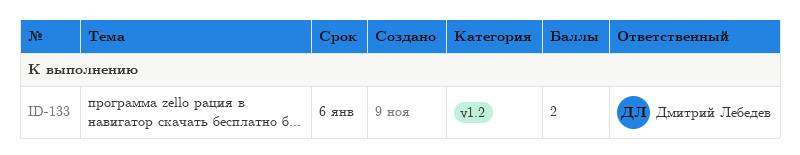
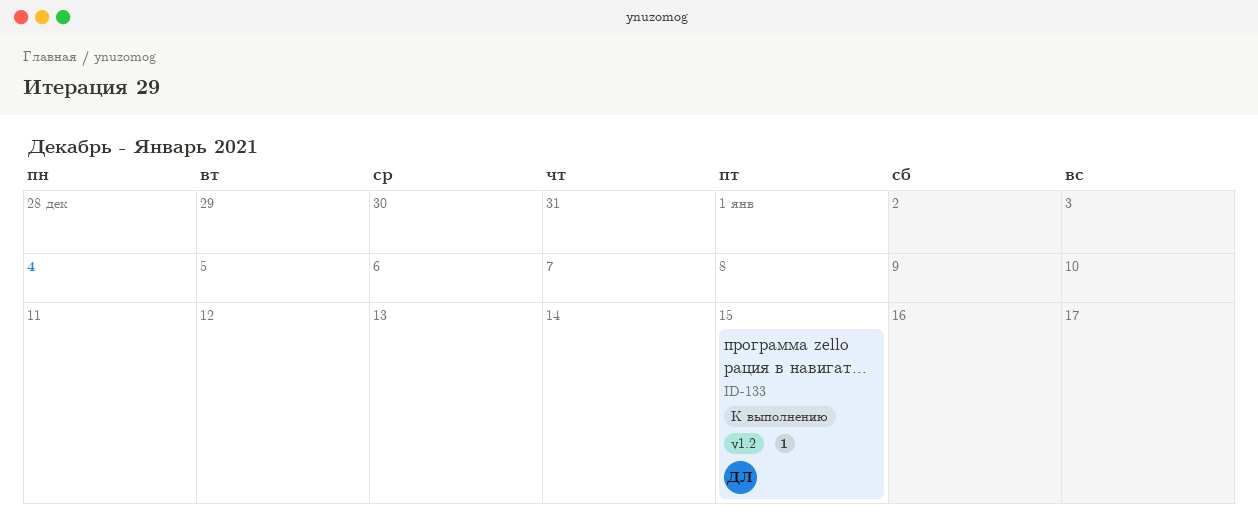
ID-133, estimate: 2 -> 1
ID-133, due: Jan 6 -> Jan 15

